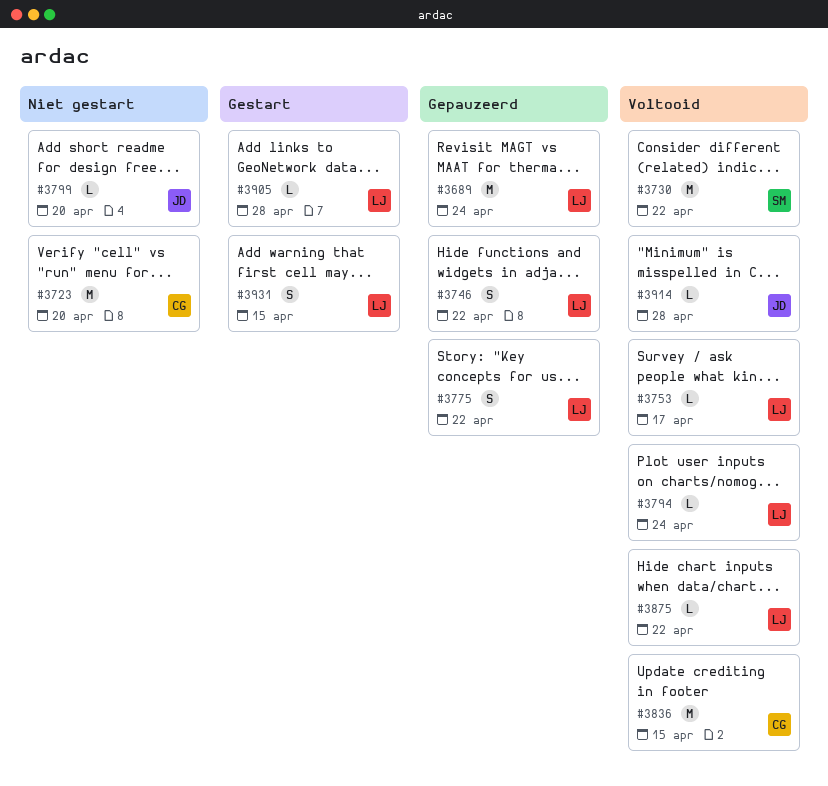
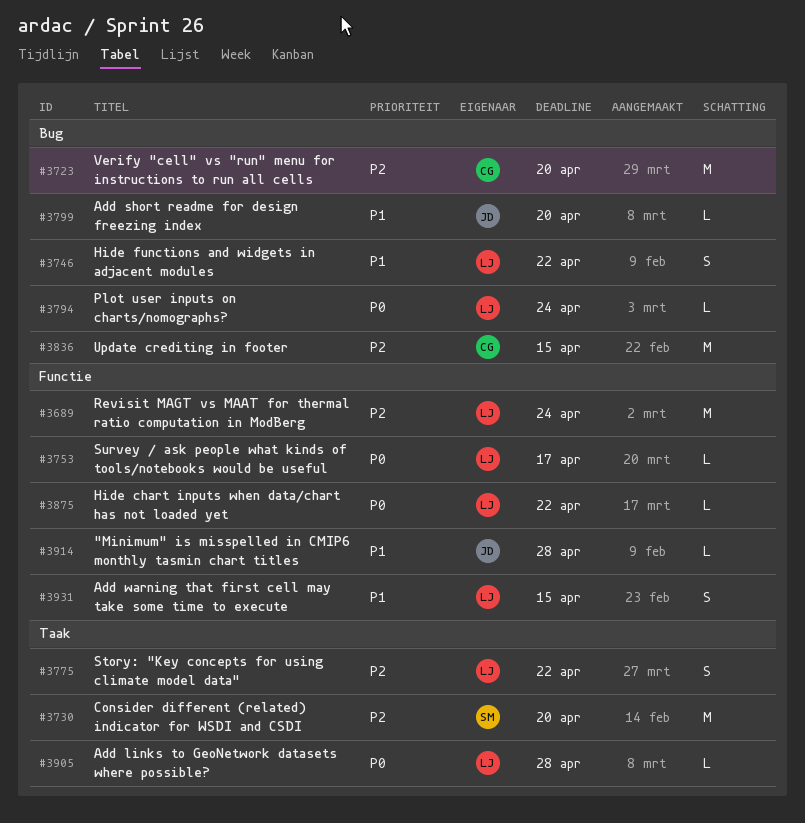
#3730, due: Apr 22 -> Apr 20

